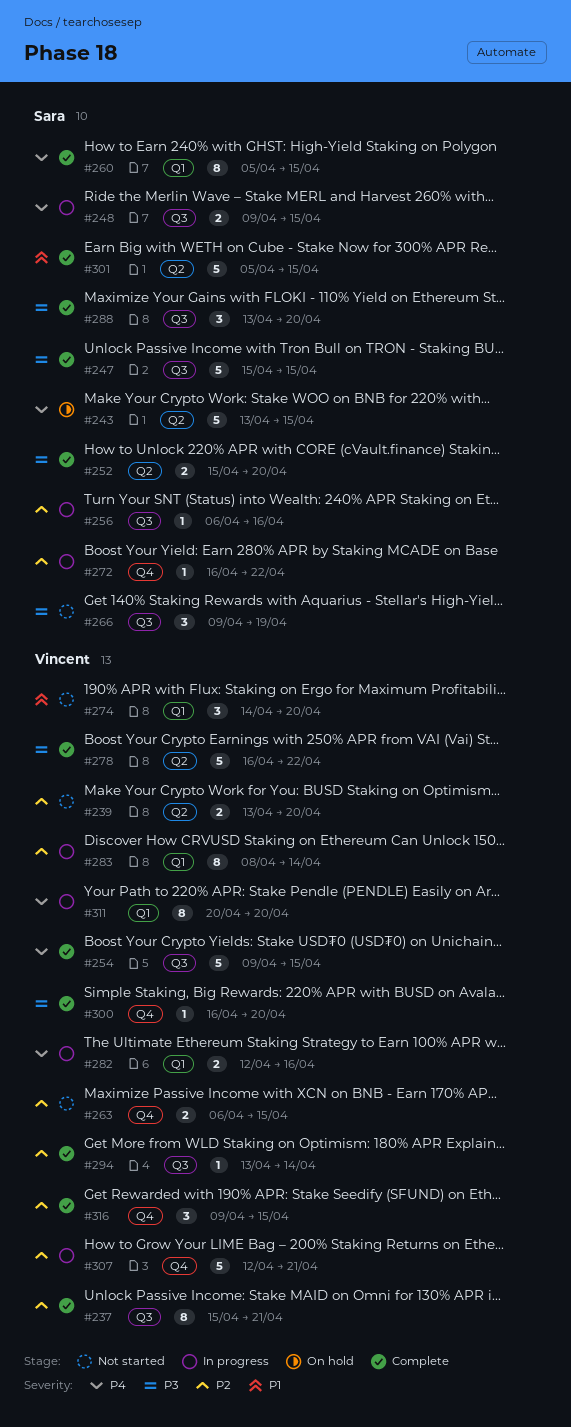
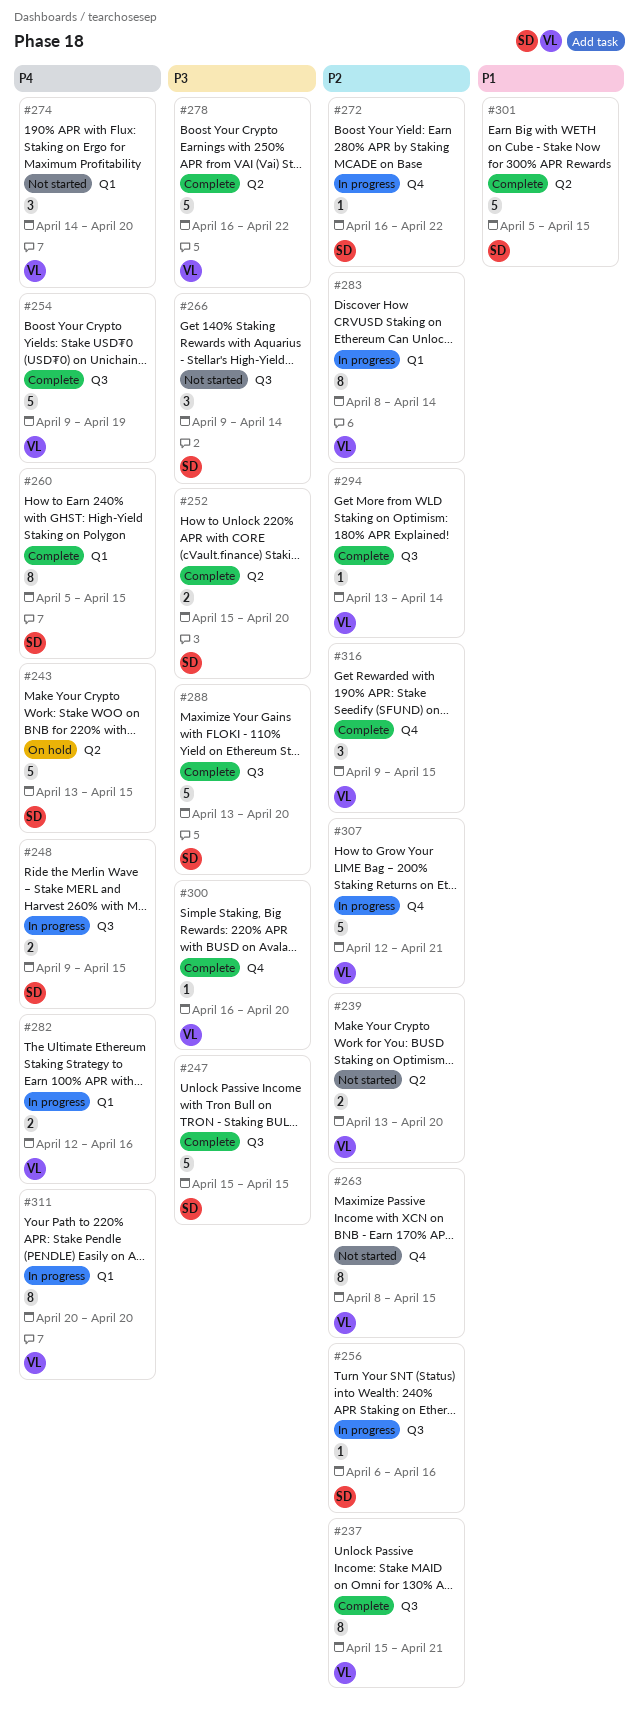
#254, due: Apr 15 -> Apr 19
#263, estimate: 2 -> 8
#263, start: Apr 6 -> Apr 8
#266, due: Apr 19 -> Apr 14
#274, priority: P1 -> P4
#288, estimate: 3 -> 5

